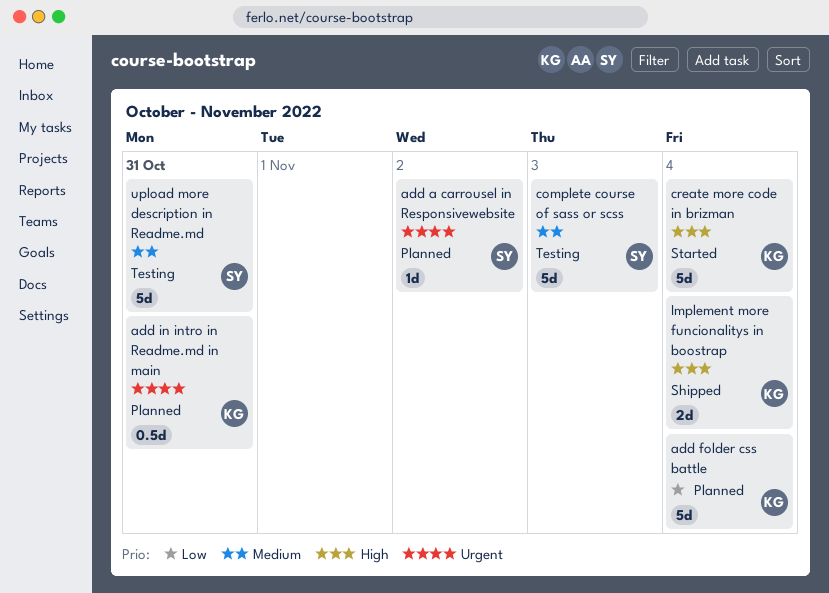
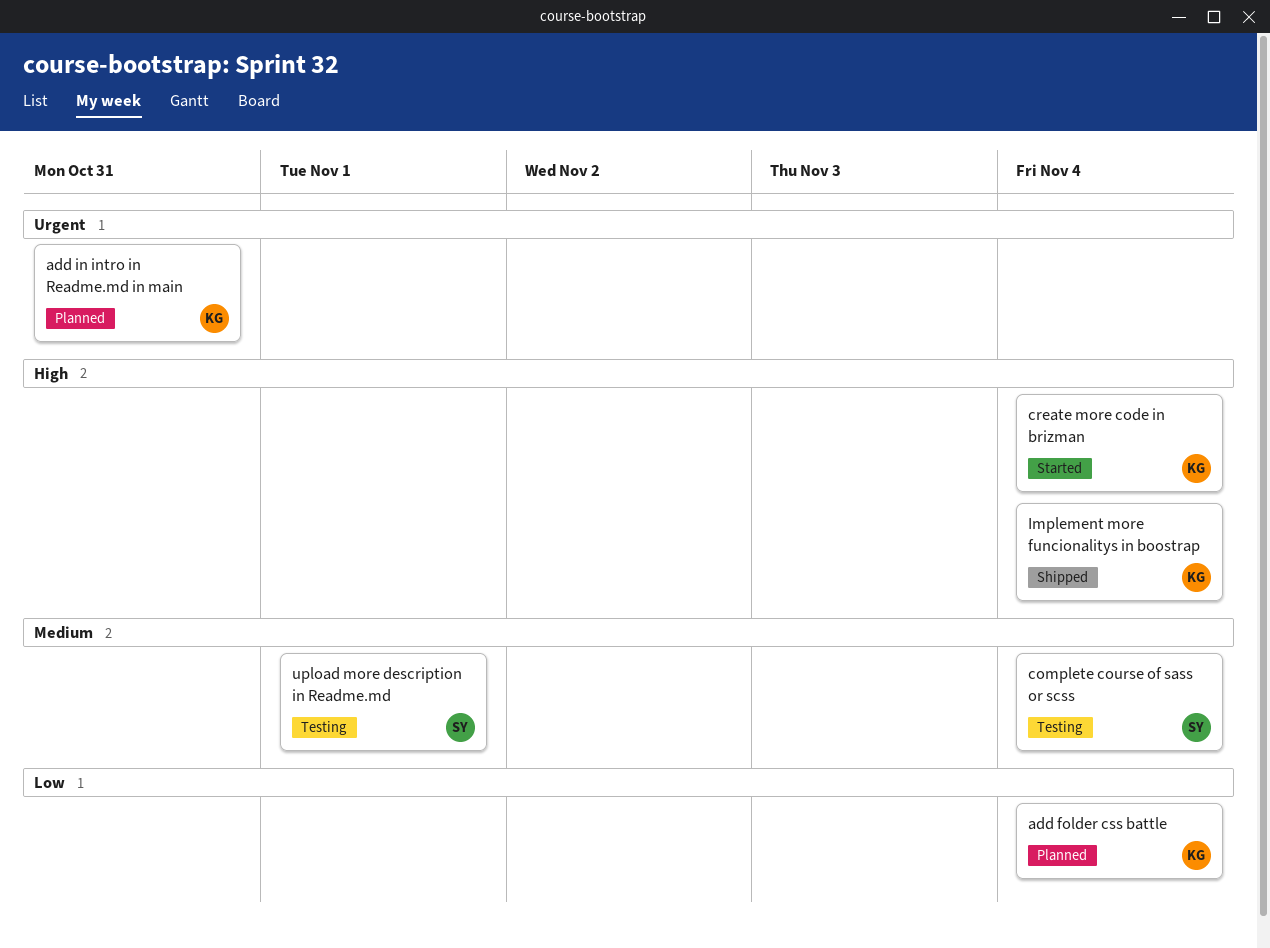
add a carrousel in Responsivewebsite: present -> none
complete course of sass or scss, due: Nov 3 -> Nov 4
upload more description in Readme.md, due: Oct 31 -> Nov 1

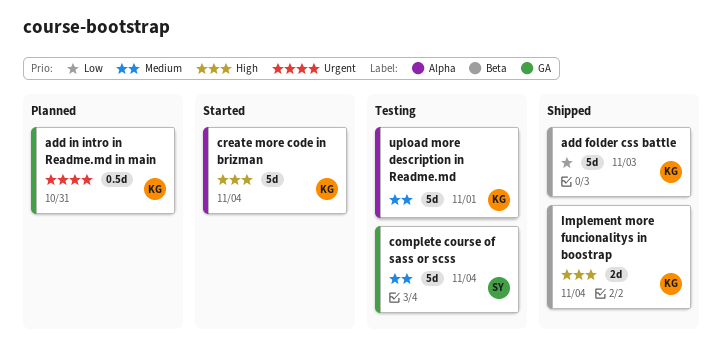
add folder css battle, status: Planned -> Shipped
add folder css battle, due: Nov 4 -> Nov 3
upload more description in Readme.md, owner: SY -> KG

